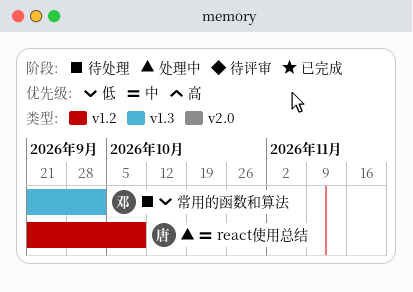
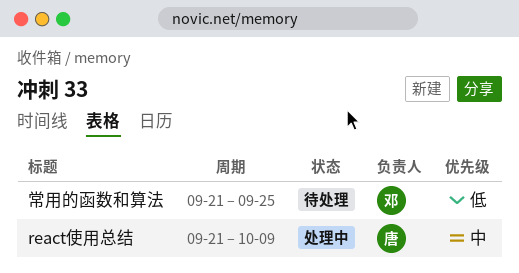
常用的函数和算法, due: Oct 2 -> Sep 25

